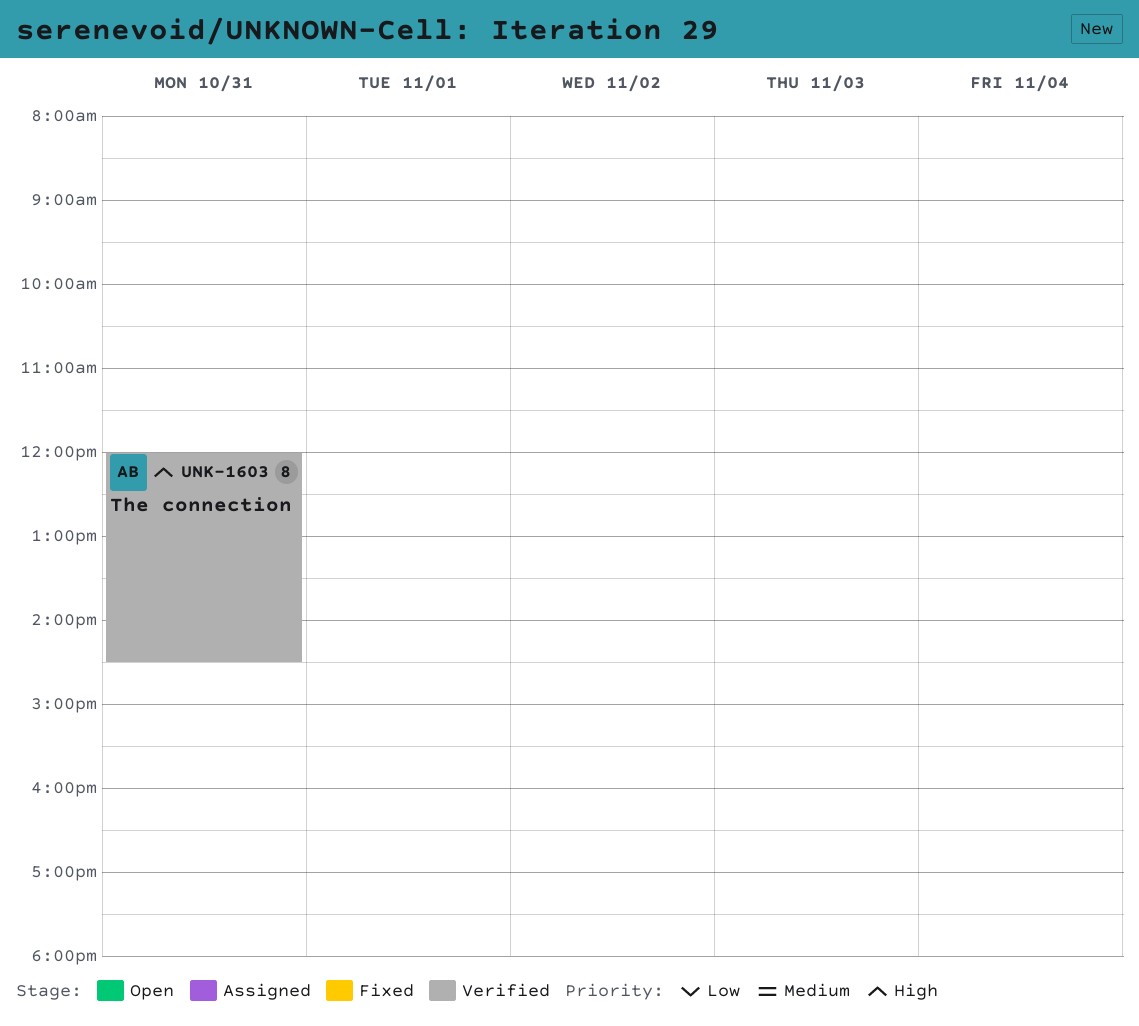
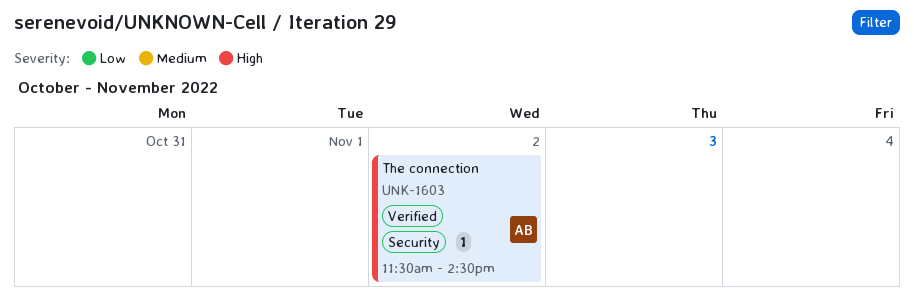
UNK-1603, estimate: 8 -> 1
UNK-1603, day: Oct 31 -> Nov 2
UNK-1603, begins: 12:00 -> 11:30

